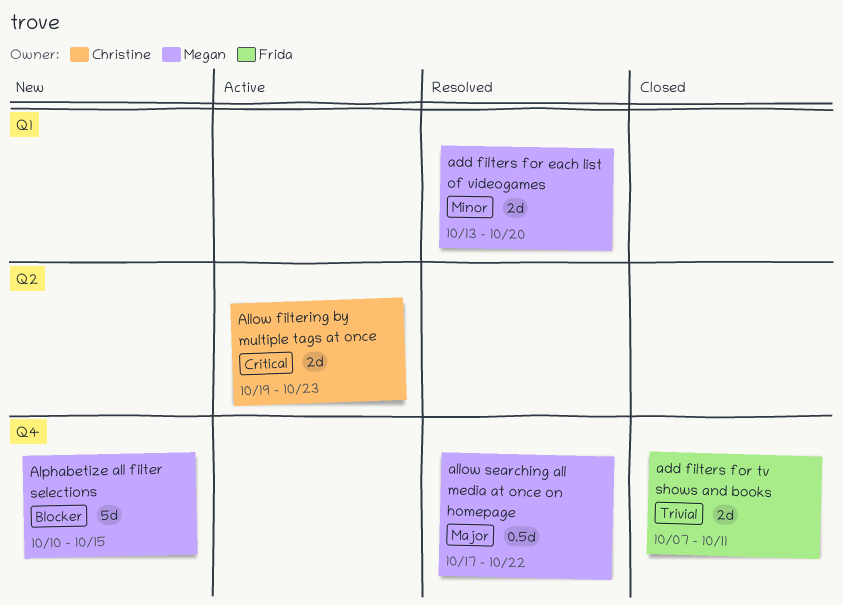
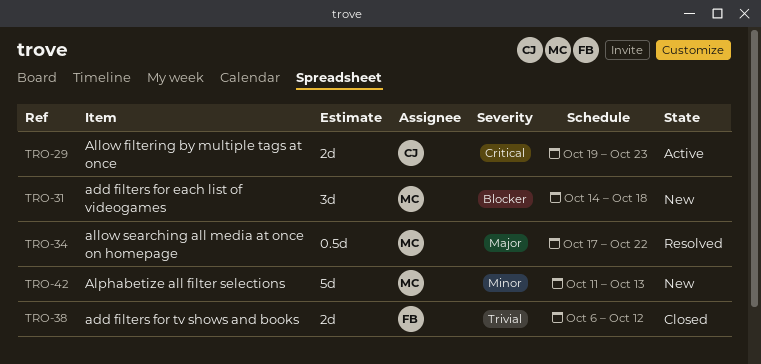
add filters for each list of videogames, status: Resolved -> New
add filters for each list of videogames, priority: Minor -> Blocker
add filters for each list of videogames, estimate: 2d -> 3d
add filters for each list of videogames, start: Oct 13 -> Oct 14
add filters for each list of videogames, due: Oct 20 -> Oct 18
add filters for tv shows and books, start: Oct 7 -> Oct 6
add filters for tv shows and books, due: Oct 11 -> Oct 12
Alphabetize all filter selections, priority: Blocker -> Minor
Alphabetize all filter selections, start: Oct 10 -> Oct 11
Alphabetize all filter selections, due: Oct 15 -> Oct 13

